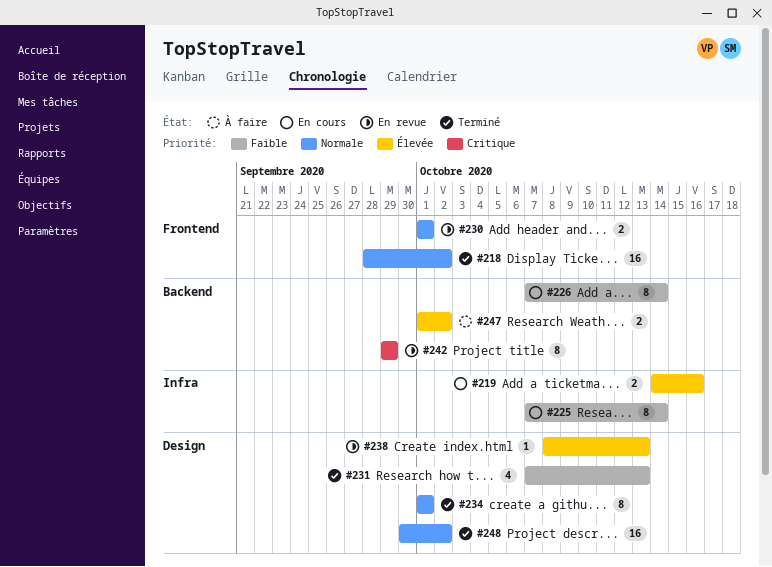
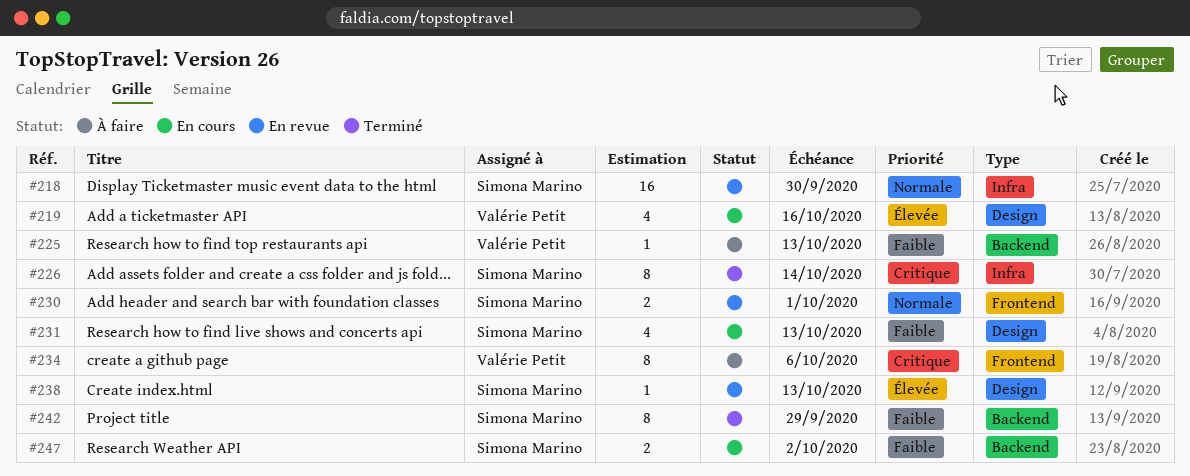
#218, status: Terminé -> En revue
#218, label: Frontend -> Infra
#218, due: Oct 2 -> Sep 30
#219, label: Infra -> Design
#219, estimate: 2 -> 4
#225, status: En cours -> À faire
#225, label: Infra -> Backend
#225, estimate: 8 -> 1
#225, due: Oct 14 -> Oct 13
#226, status: En cours -> Terminé
#226, priority: Faible -> Critique
#226, label: Backend -> Infra
#231, status: Terminé -> En cours
#234, status: Terminé -> À faire
#234, priority: Normale -> Critique
#234, label: Design -> Frontend
#234, due: Oct 1 -> Oct 6
#242, status: En revue -> Terminé
#242, priority: Critique -> Faible
#247, status: À faire -> En cours
#247, priority: Élevée -> Faible
#248: present -> none

